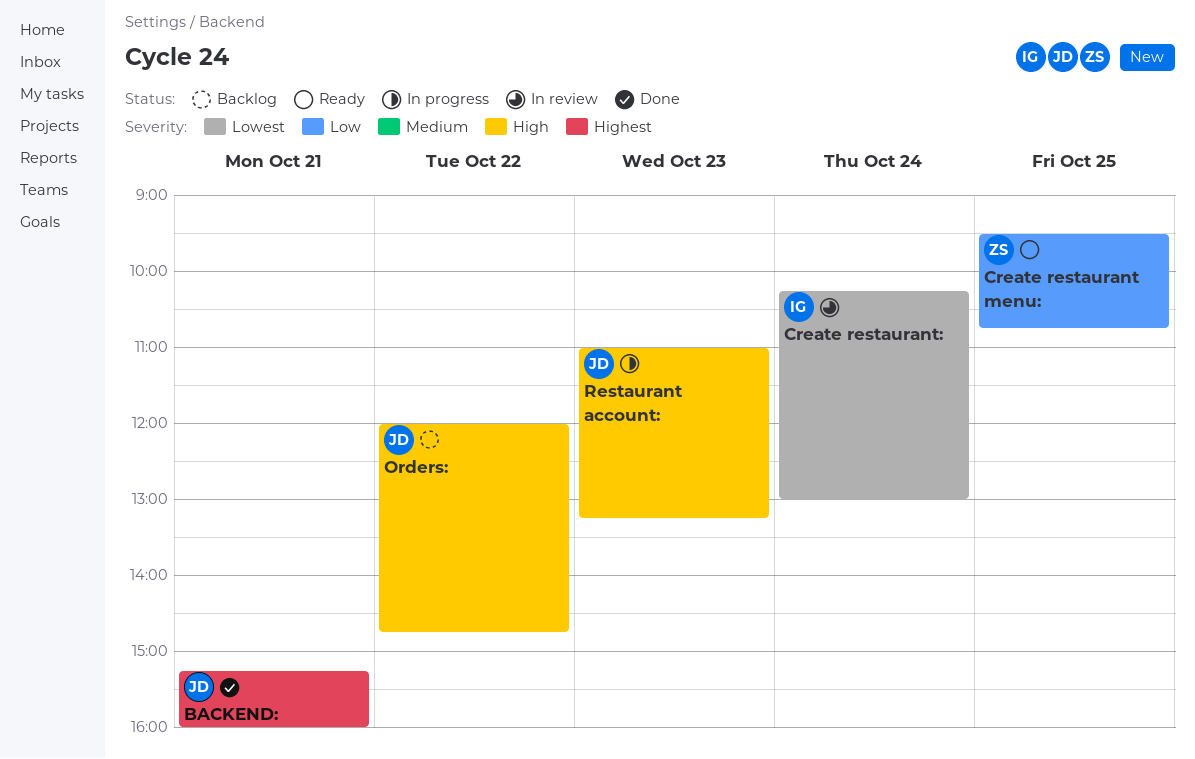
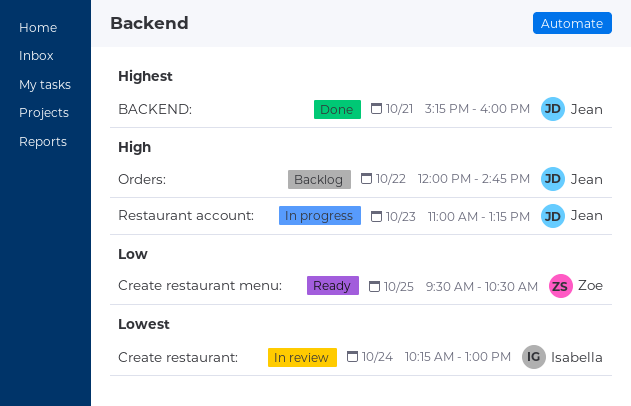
Create restaurant menu:, ends: 10:45 -> 10:30

